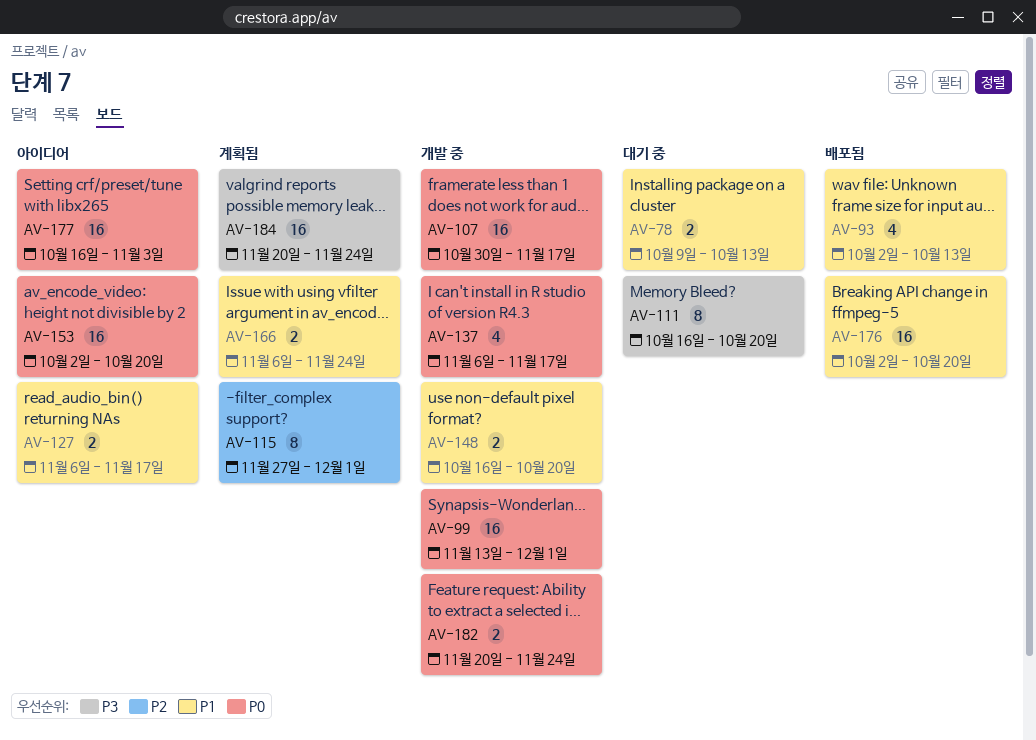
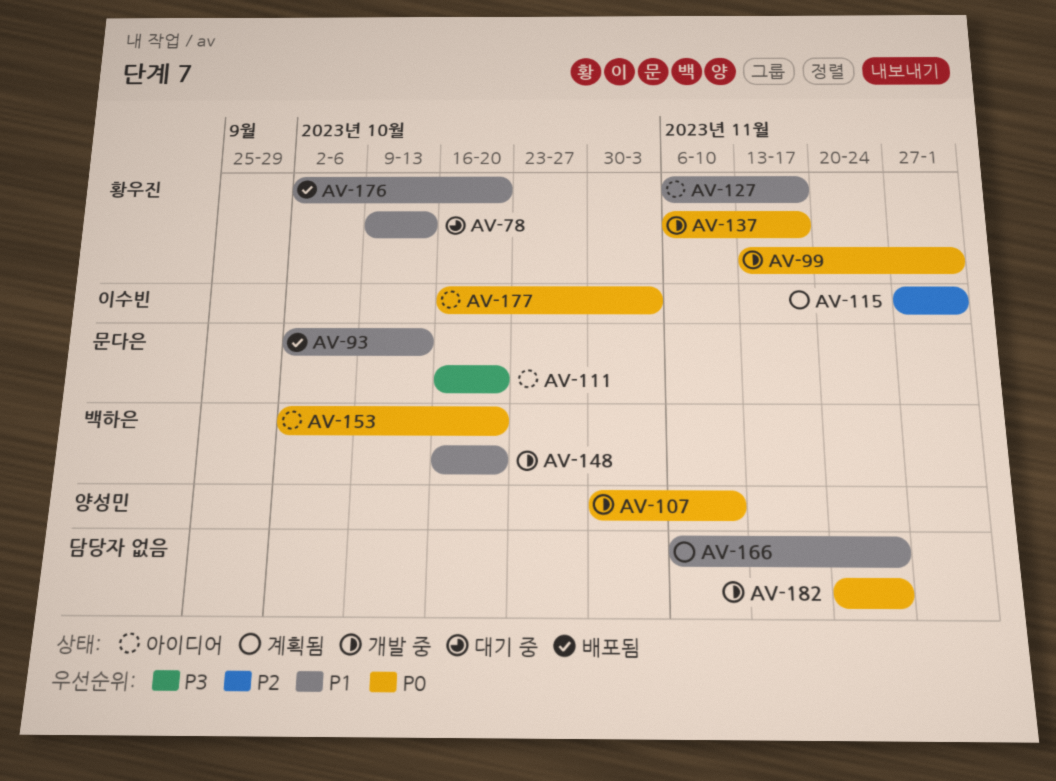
AV-107, due: Nov 17 -> Nov 10
AV-111, status: 대기 중 -> 아이디어
AV-184: present -> none

